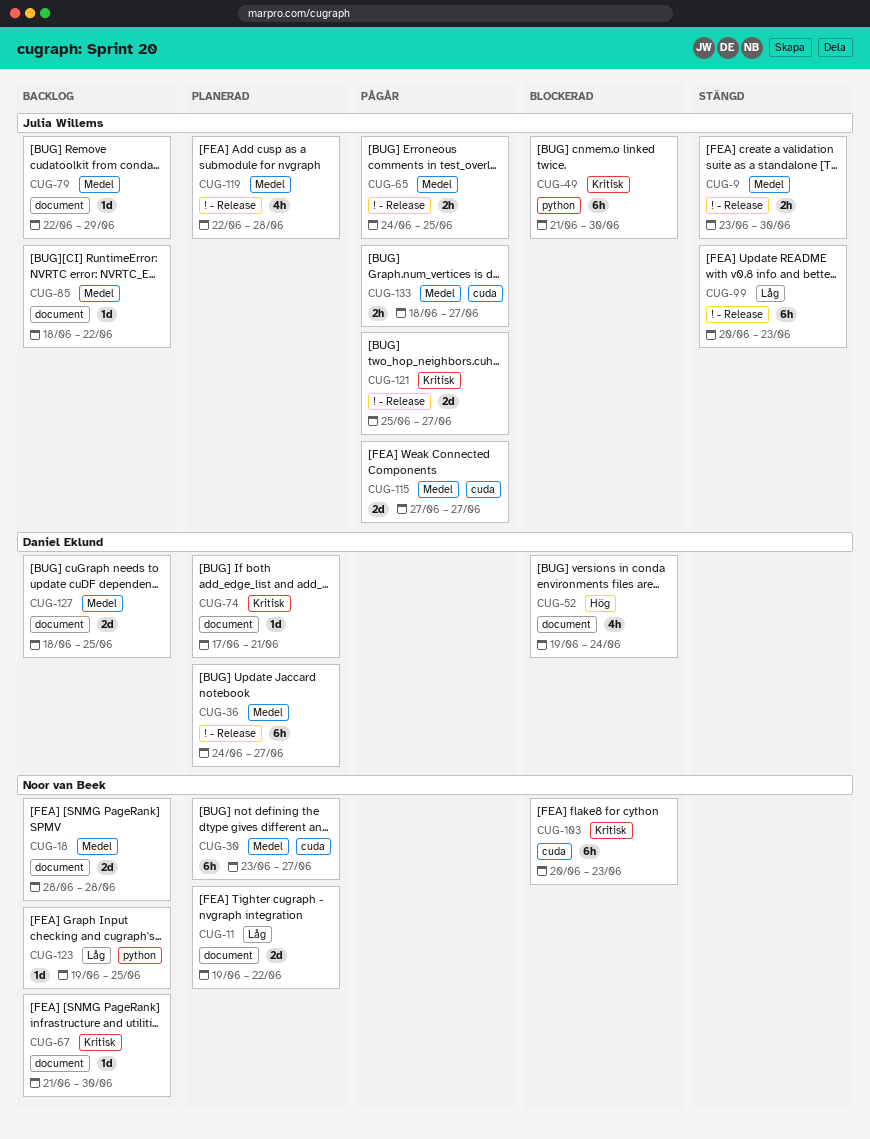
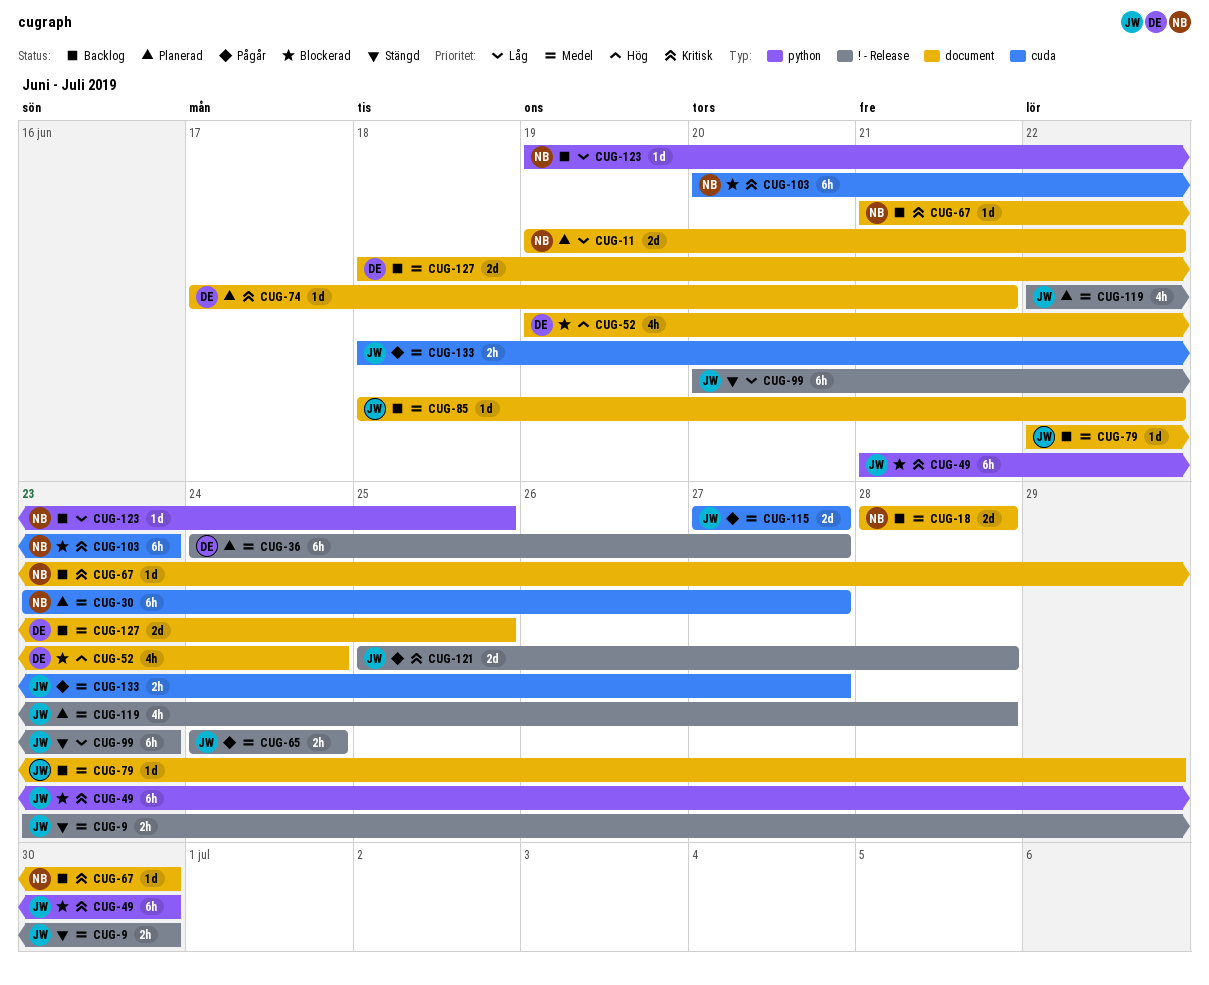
CUG-65, due: Jun 25 -> Jun 24
CUG-121, due: Jun 27 -> Jun 28

